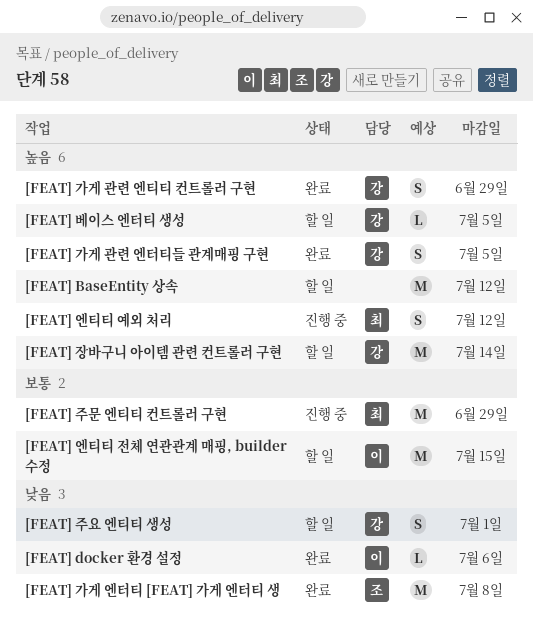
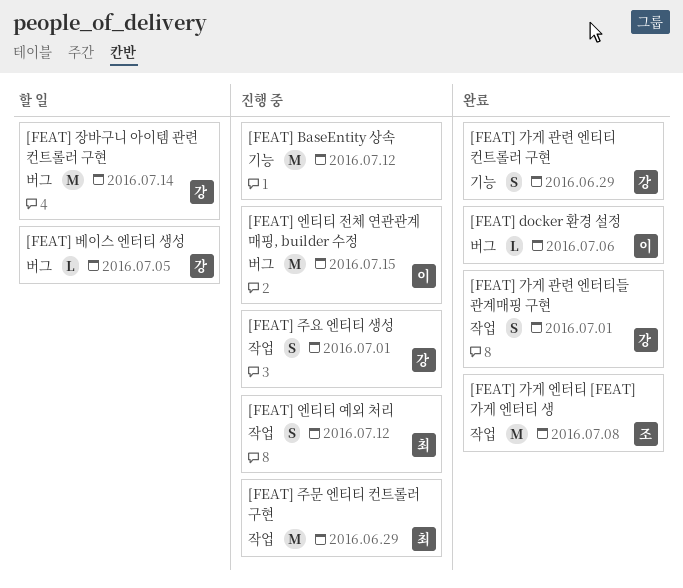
[FEAT] BaseEntity 상속, status: 할 일 -> 진행 중
[FEAT] 가게 관련 엔터티들 관계매핑 구현, due: Jul 5 -> Jul 1
[FEAT] 엔티티 전체 연관관계 매핑, builder 수정, status: 할 일 -> 진행 중
[FEAT] 주요 엔티티 생성, status: 할 일 -> 진행 중

